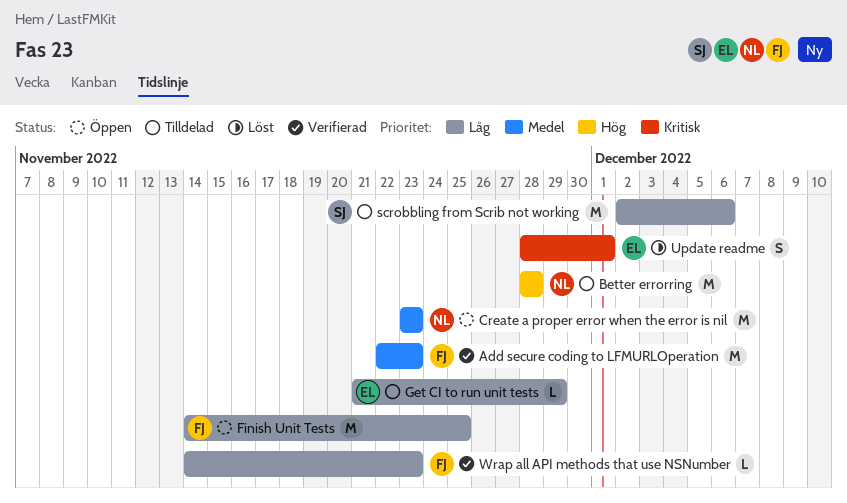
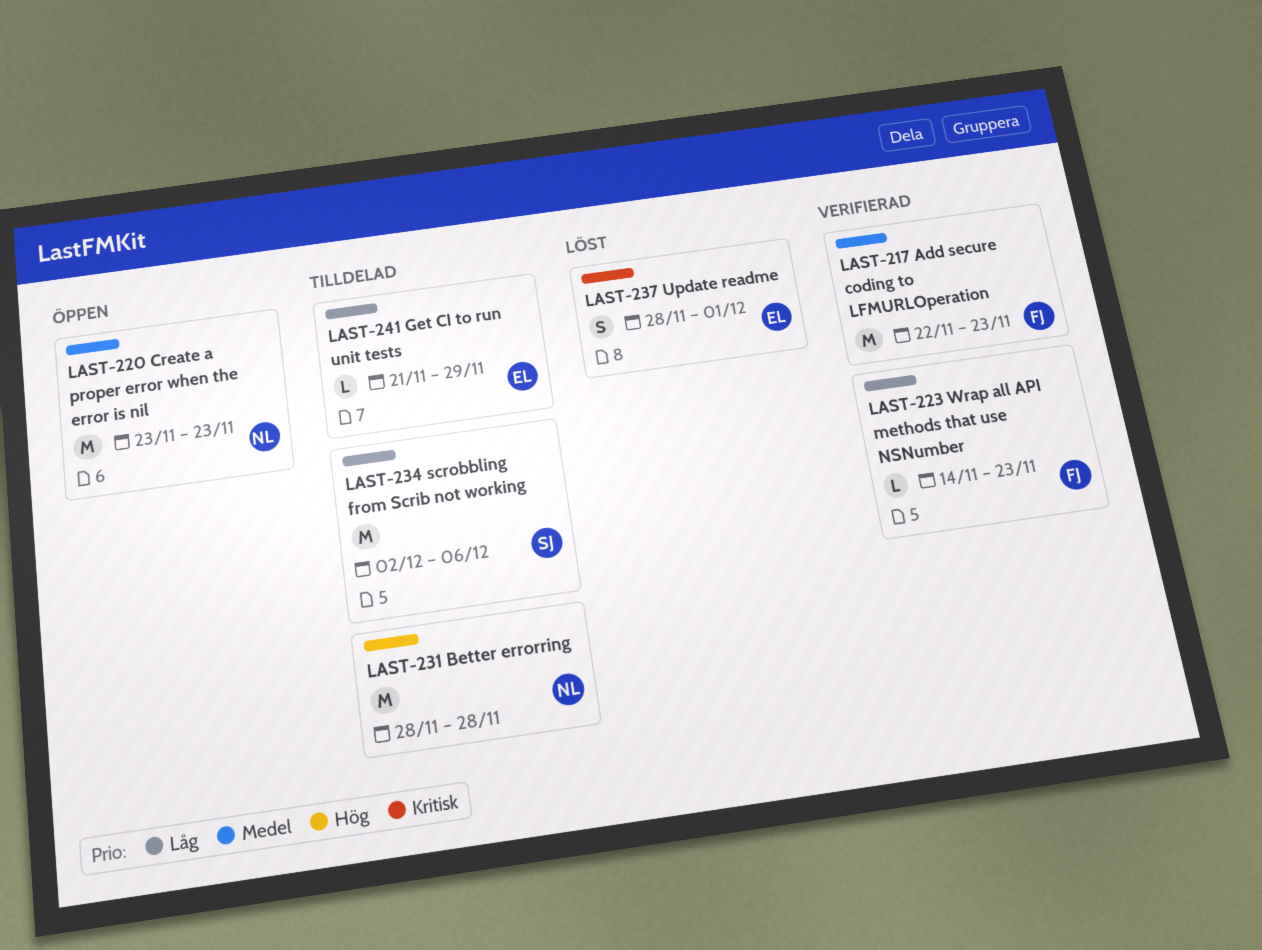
Finish Unit Tests: present -> none

